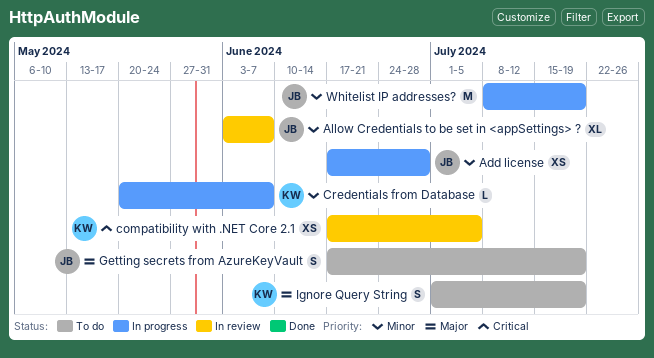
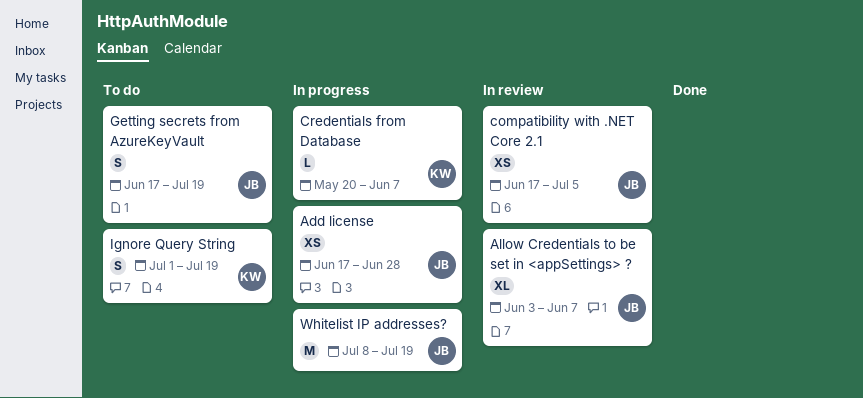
compatibility with .NET Core 2.1, owner: KW -> JB

